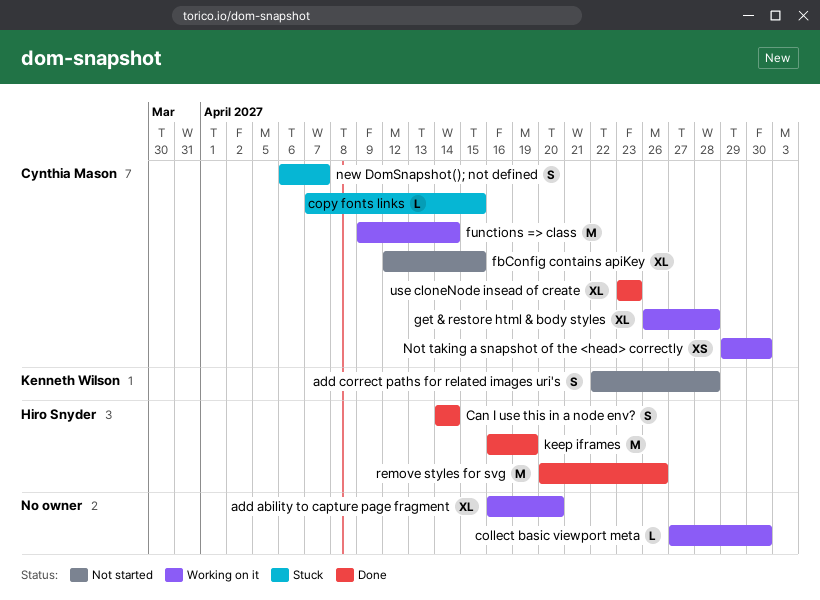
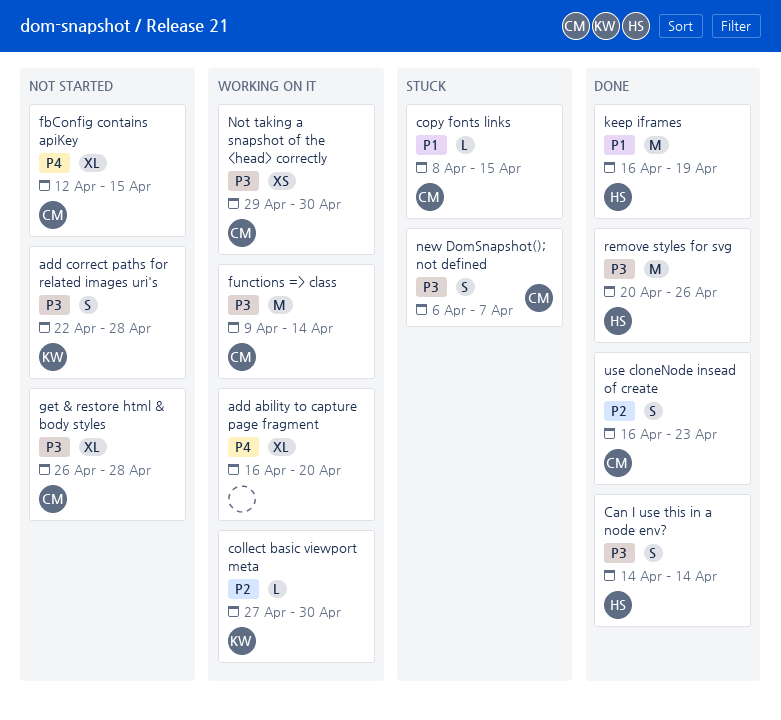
collect basic viewport meta, owner: none -> Kenneth Wilson
copy fonts links, start: Apr 7 -> Apr 8
get & restore html & body styles, status: Working on it -> Not started
use cloneNode insead of create, estimate: XL -> S
use cloneNode insead of create, start: Apr 23 -> Apr 16

